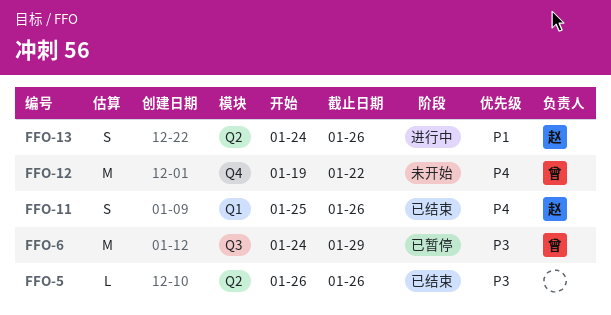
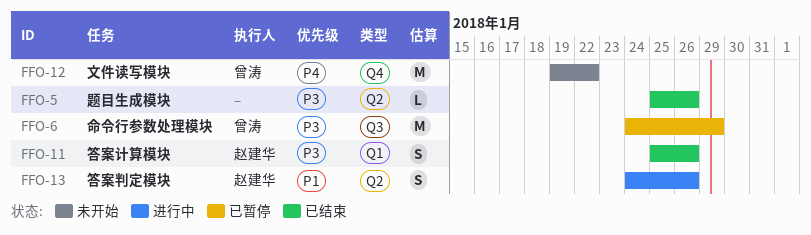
FFO-5, start: Jan 26 -> Jan 25
FFO-11, priority: P4 -> P3

